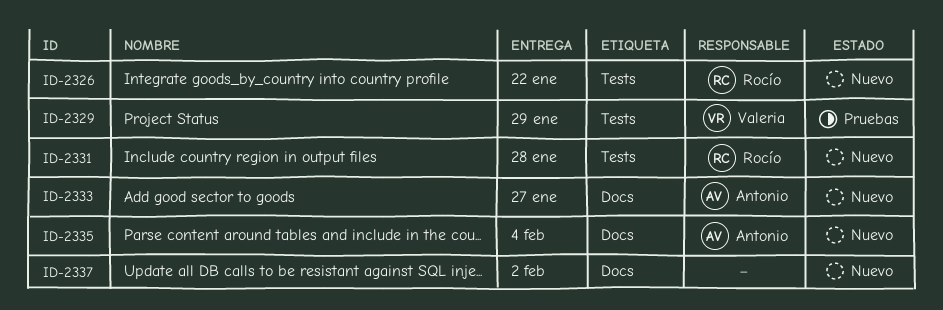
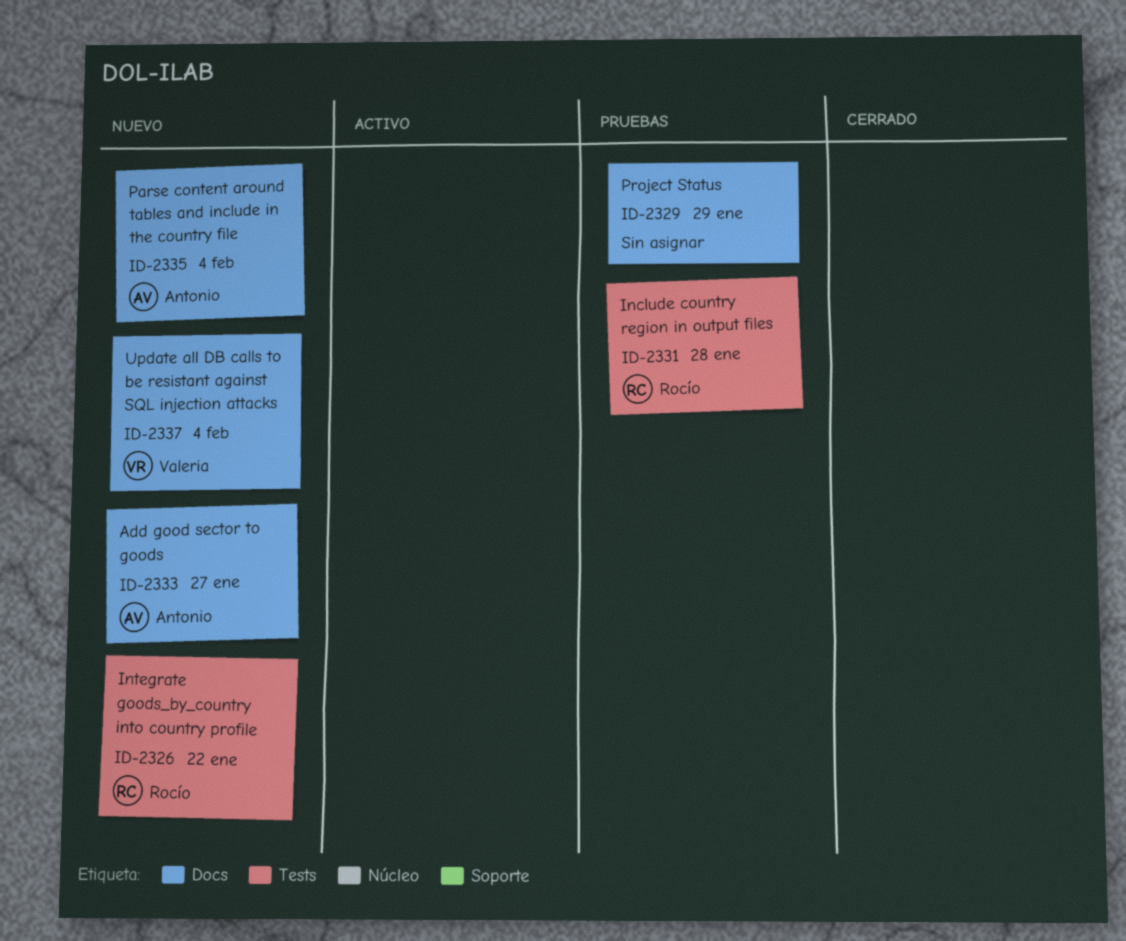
ID-2329, owner: Valeria -> none
ID-2329, label: Tests -> Docs
ID-2331, status: Nuevo -> Pruebas
ID-2337, owner: none -> Valeria
ID-2337, due: Feb 2 -> Feb 4

